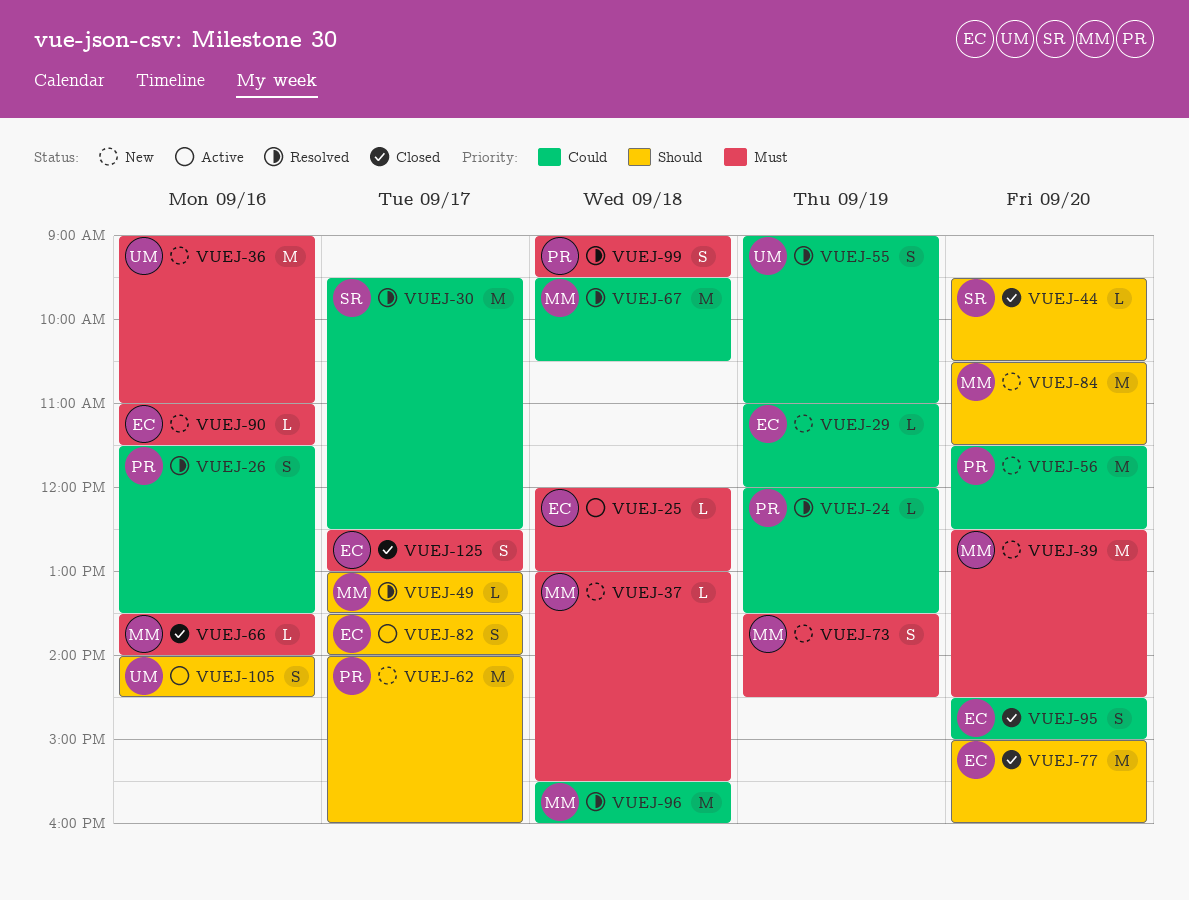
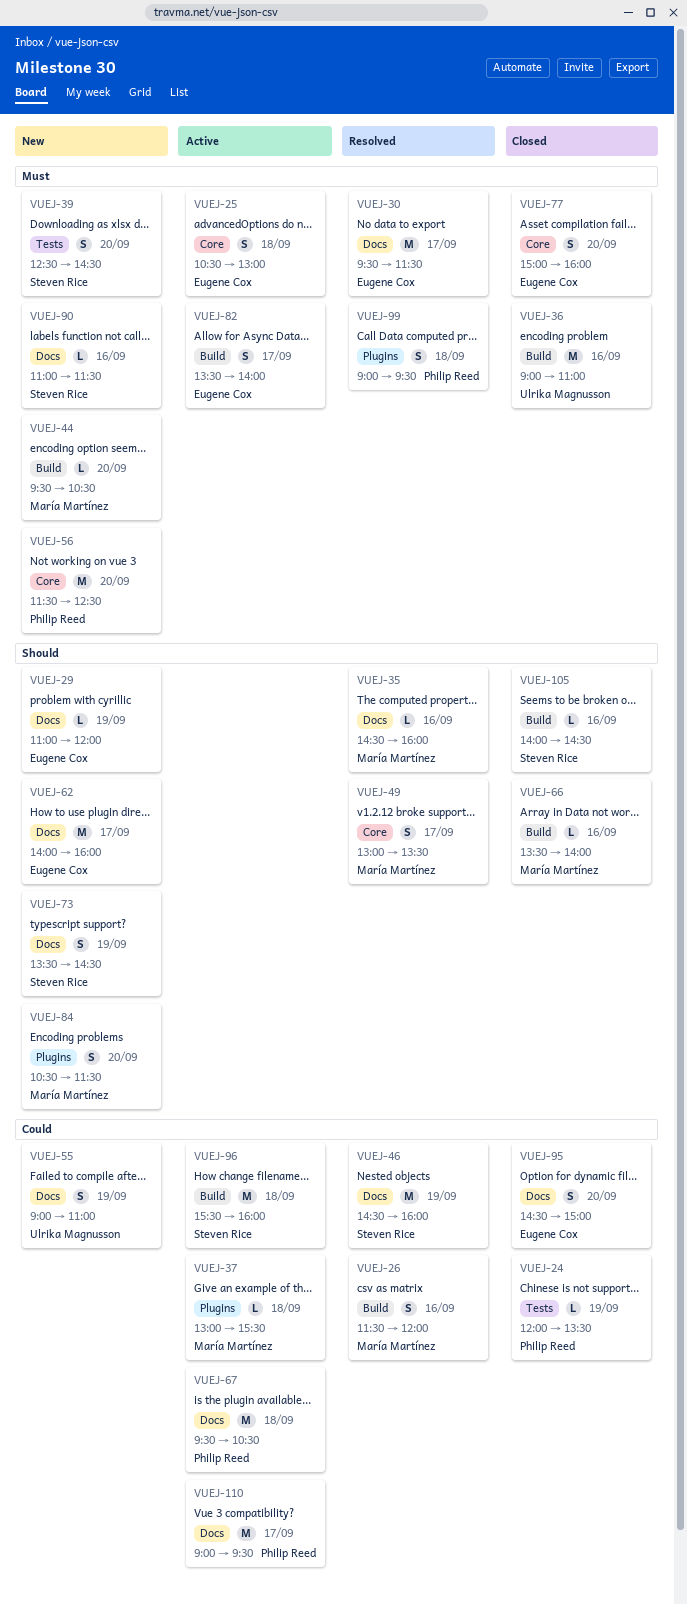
VUEJ-24, status: Resolved -> Closed
VUEJ-25, estimate: L -> S
VUEJ-25, begins: 12:00 -> 10:30
VUEJ-26, owner: Philip Reed -> María Martínez
VUEJ-26, ends: 13:30 -> 12:00
VUEJ-29, priority: Could -> Should
VUEJ-30, owner: Steven Rice -> Eugene Cox
VUEJ-30, priority: Could -> Must
VUEJ-30, ends: 12:30 -> 11:30
VUEJ-35: none -> present
VUEJ-36, status: New -> Closed
VUEJ-37, status: New -> Active
VUEJ-37, priority: Must -> Could
VUEJ-39, owner: María Martínez -> Steven Rice
VUEJ-39, estimate: M -> S
VUEJ-44, status: Closed -> New
VUEJ-44, owner: Steven Rice -> María Martínez
VUEJ-44, priority: Should -> Must
VUEJ-46: none -> present
VUEJ-49, estimate: L -> S
VUEJ-55, status: Resolved -> New
VUEJ-56, priority: Could -> Must
VUEJ-62, owner: Philip Reed -> Eugene Cox
VUEJ-66, priority: Must -> Should
VUEJ-67, status: Resolved -> Active
VUEJ-67, owner: María Martínez -> Philip Reed
VUEJ-73, owner: María Martínez -> Steven Rice
VUEJ-73, priority: Must -> Should
VUEJ-77, priority: Should -> Must
VUEJ-77, estimate: M -> S
VUEJ-82, priority: Should -> Must
VUEJ-84, estimate: M -> S
VUEJ-90, owner: Eugene Cox -> Steven Rice
VUEJ-96, status: Resolved -> Active
VUEJ-96, owner: María Martínez -> Steven Rice
VUEJ-105, status: Active -> Closed
VUEJ-105, owner: Ulrika Magnusson -> Steven Rice
VUEJ-105, estimate: S -> L
VUEJ-110: none -> present
VUEJ-125: present -> none

